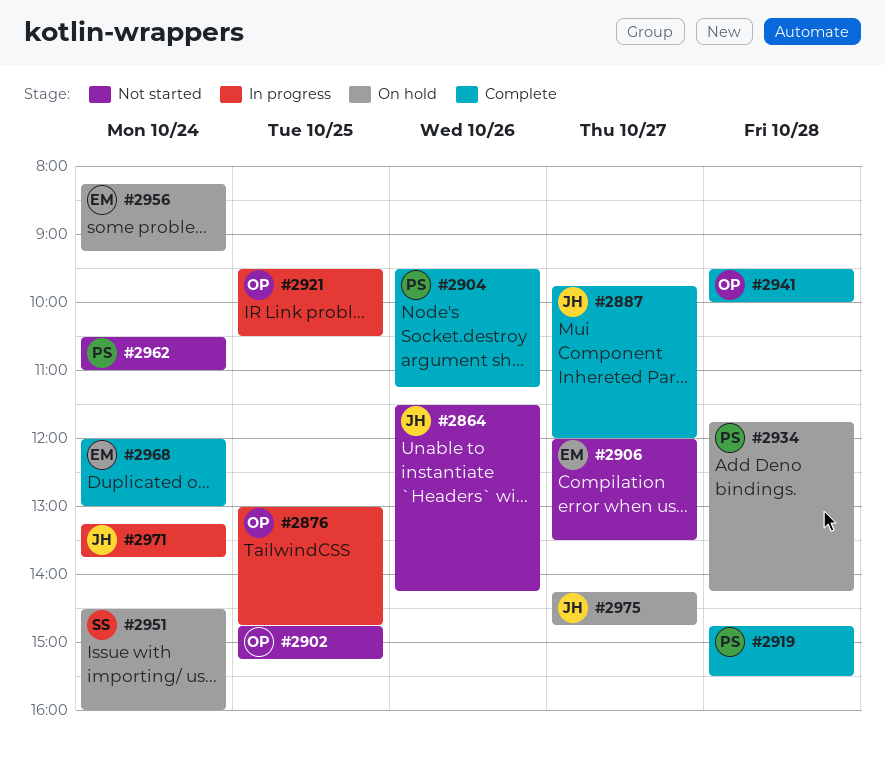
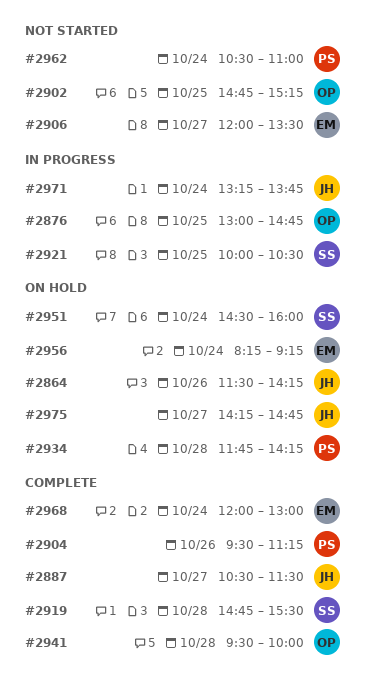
#2864, status: Not started -> On hold
#2887, begins: 09:45 -> 10:30
#2887, ends: 12:00 -> 11:30
#2919, owner: PS -> SS
#2921, owner: OP -> SS
#2921, begins: 09:30 -> 10:00

